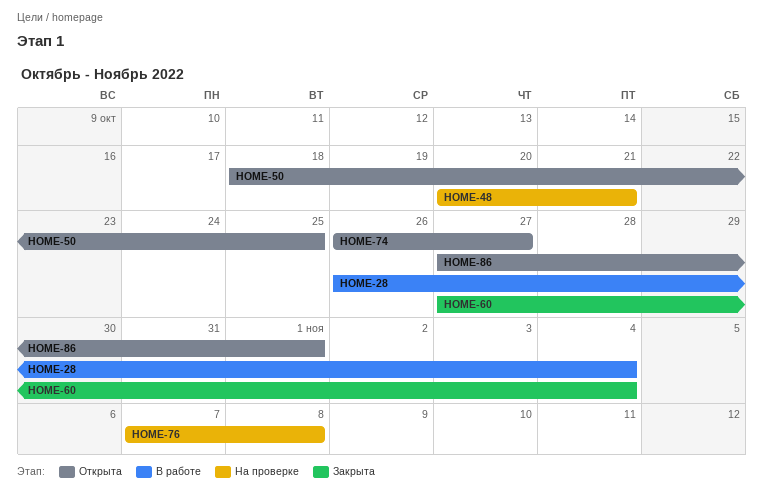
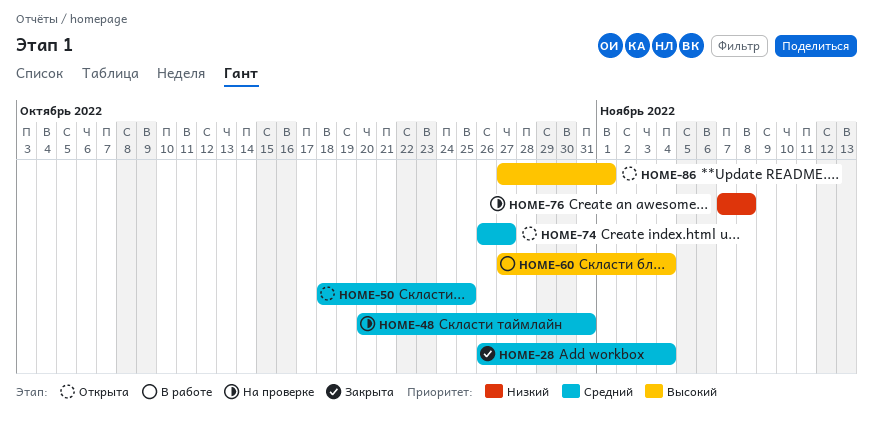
HOME-28, status: В работе -> Закрыта
HOME-48, due: Oct 21 -> Oct 31
HOME-60, status: Закрыта -> В работе

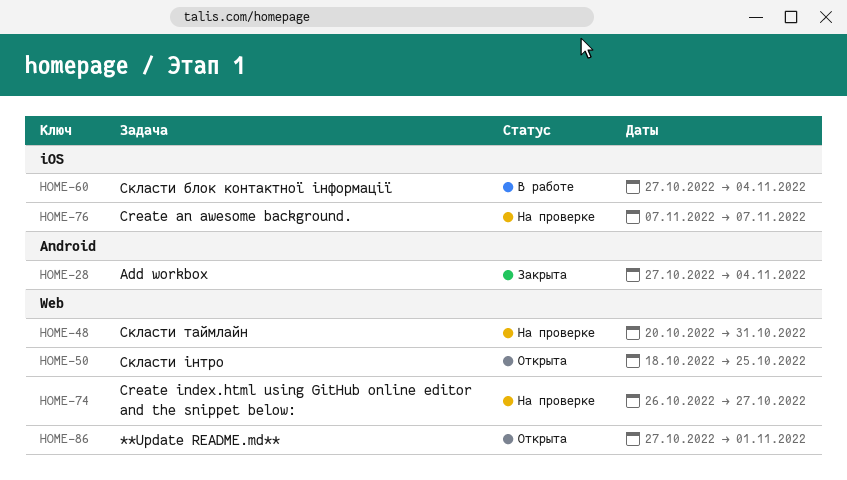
HOME-28, start: Oct 26 -> Oct 27
HOME-74, status: Открыта -> На проверке
HOME-76, due: Nov 8 -> Nov 7

